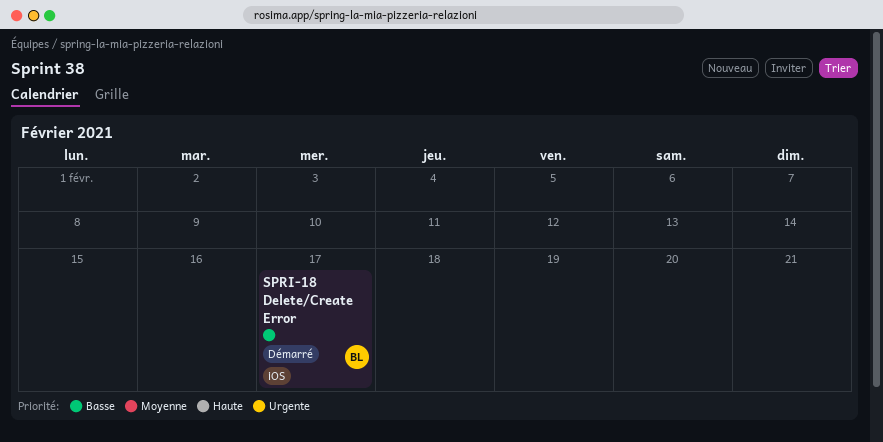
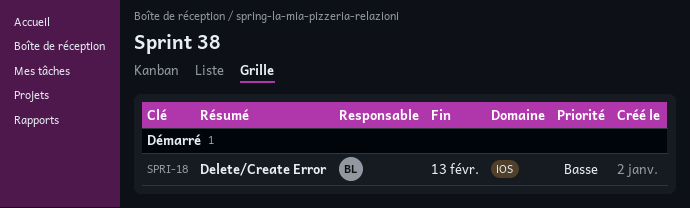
SPRI-18, due: Feb 17 -> Feb 13

